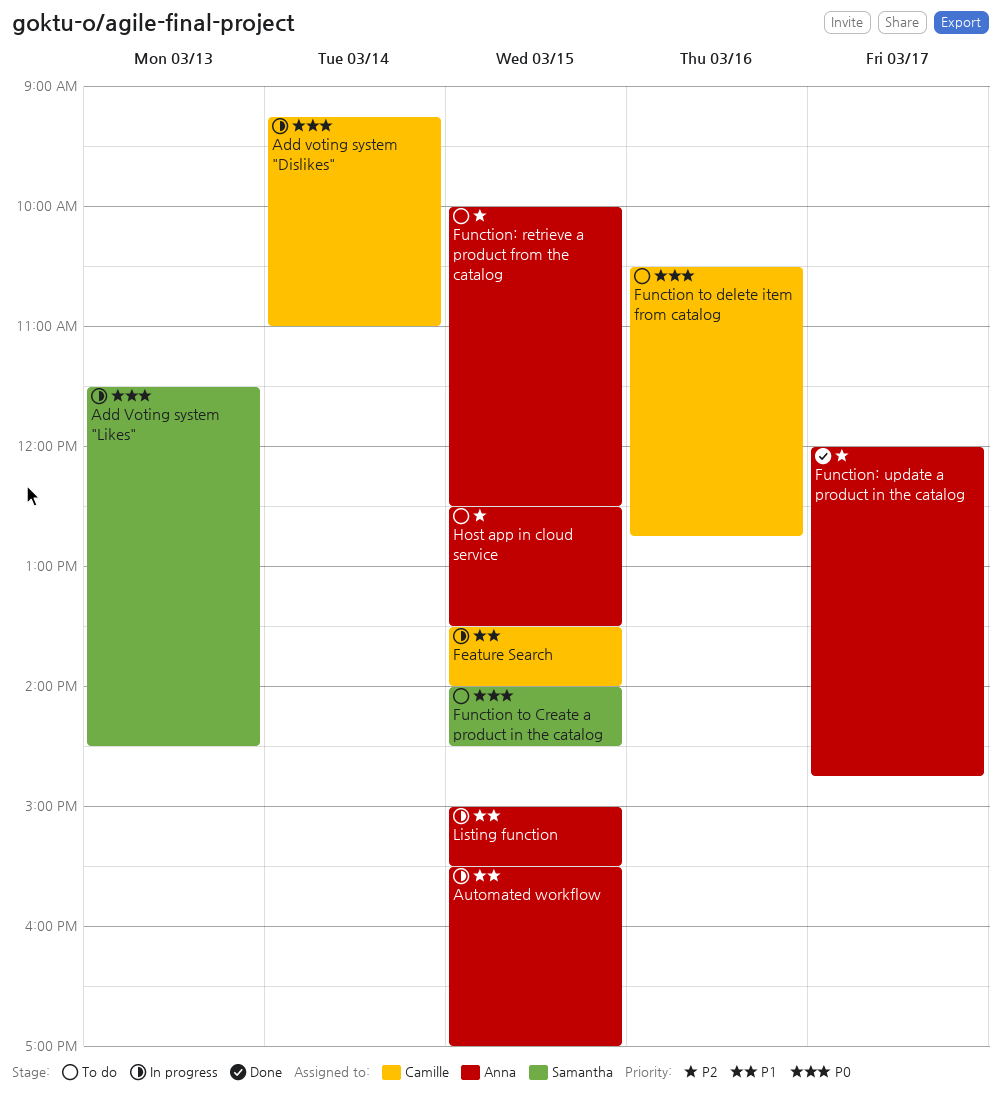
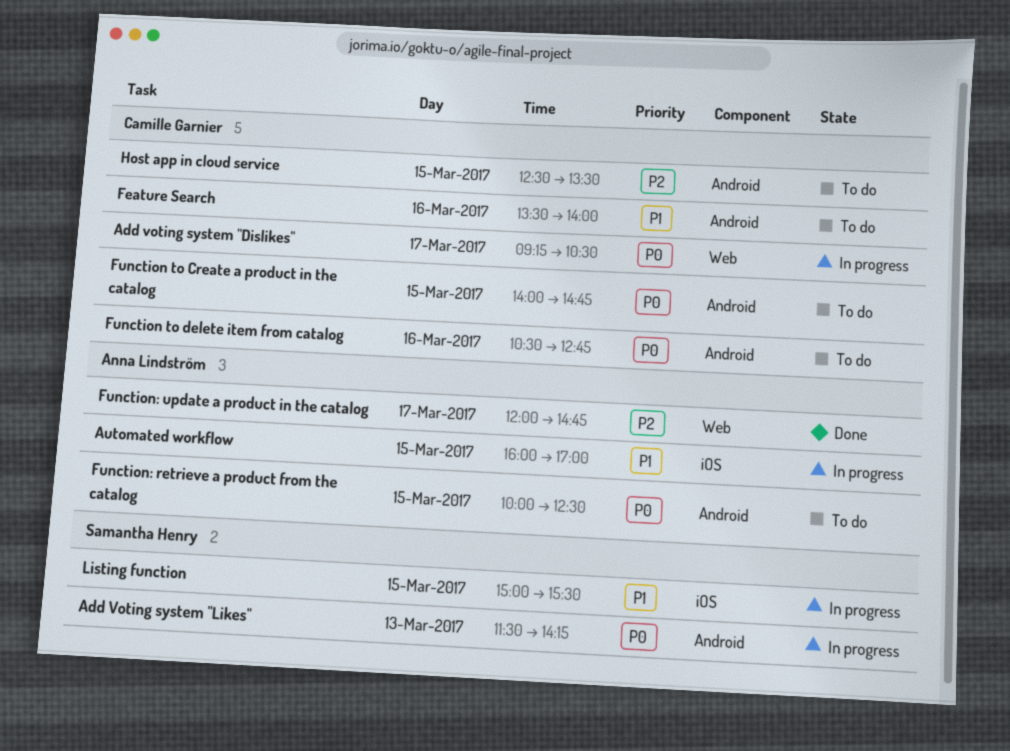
Add voting system "Dislikes", day: Mar 14 -> Mar 17
Add voting system "Dislikes", ends: 11:00 -> 10:30
Add Voting system "Likes", ends: 14:30 -> 14:15
Automated workflow, begins: 15:30 -> 16:00
Feature Search, status: In progress -> To do
Feature Search, day: Mar 15 -> Mar 16
Function to Create a product in the catalog, owner: Samantha Henry -> Camille Garnier
Function to Create a product in the catalog, ends: 14:30 -> 14:45
Function: retrieve a product from the catalog, priority: P2 -> P0
Host app in cloud service, owner: Anna Lindström -> Camille Garnier
Listing function, owner: Anna Lindström -> Samantha Henry

